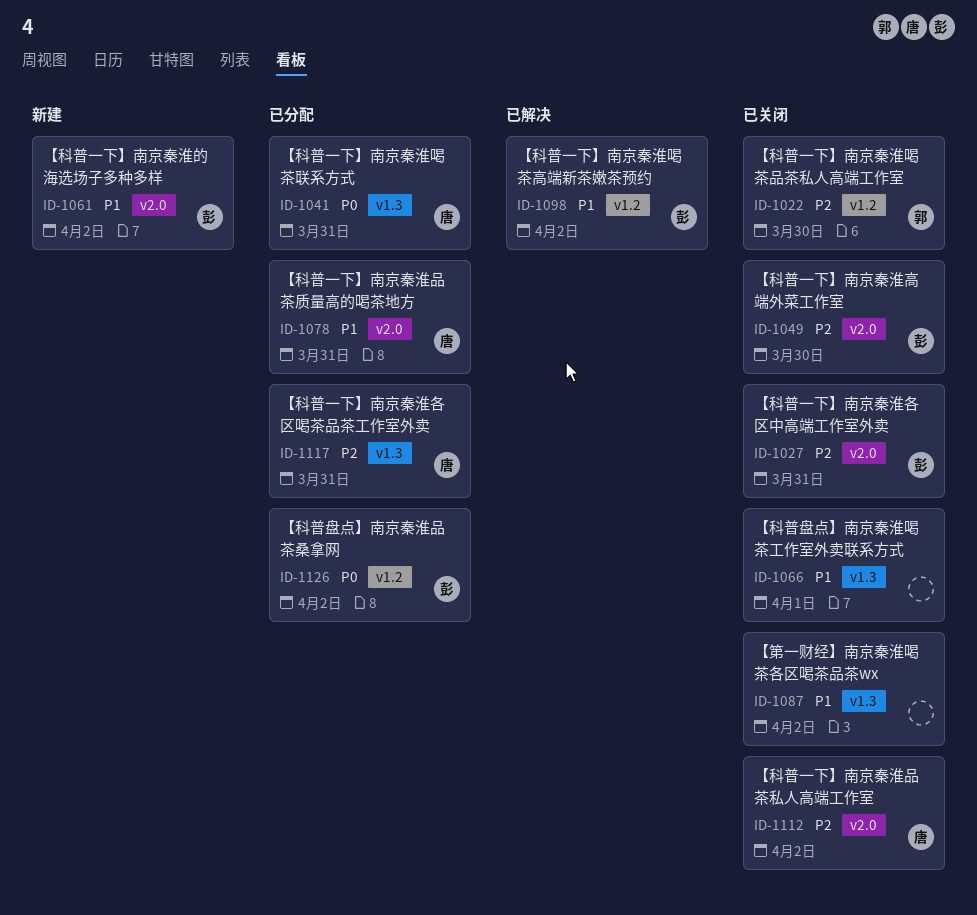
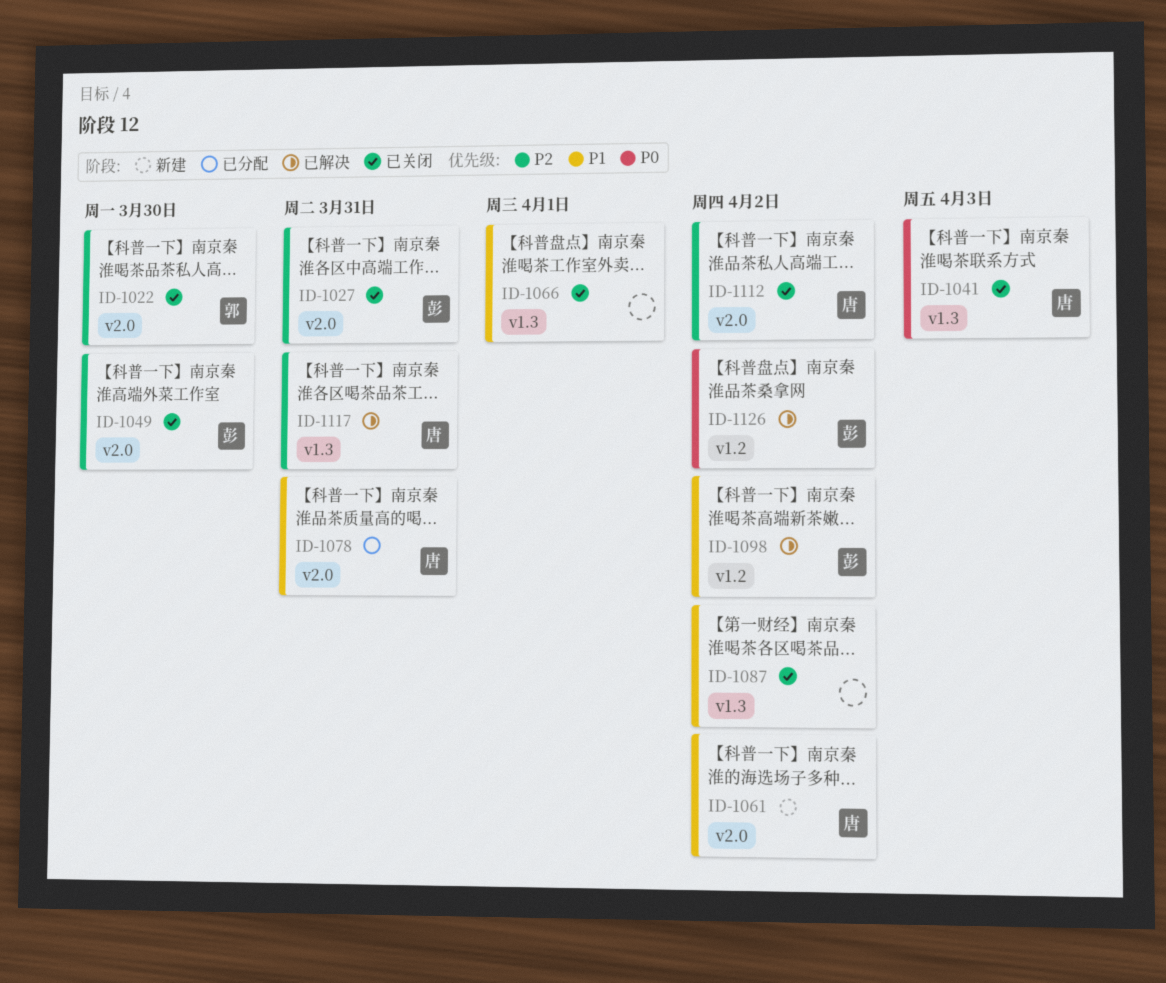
ID-1022, label: v1.2 -> v2.0
ID-1041, status: 已分配 -> 已关闭
ID-1041, due: Mar 31 -> Apr 3
ID-1061, owner: 彭 -> 唐
ID-1117, status: 已分配 -> 已解决
ID-1126, status: 已分配 -> 已解决

